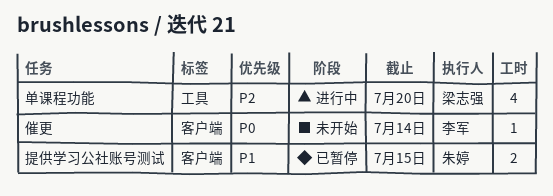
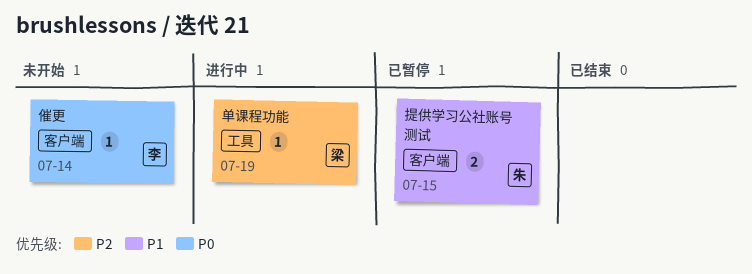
单课程功能, estimate: 4 -> 1
单课程功能, due: Jul 20 -> Jul 19

